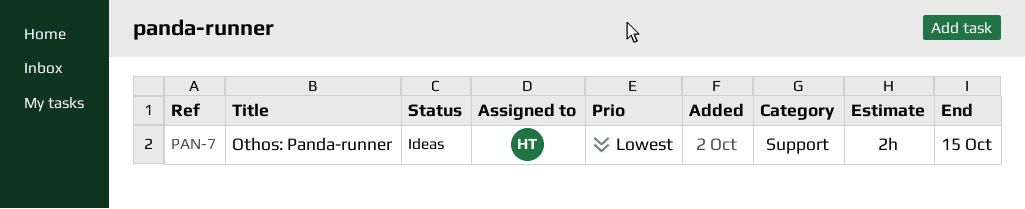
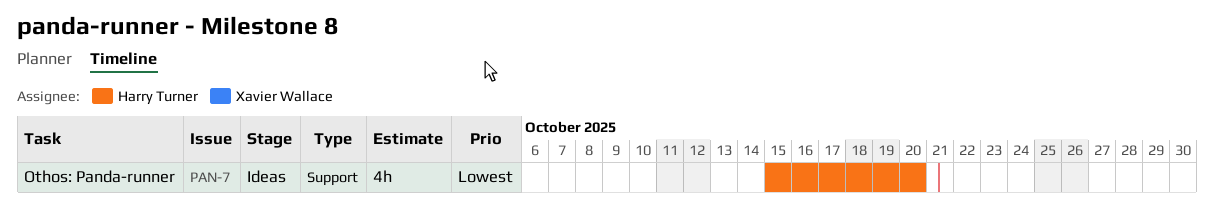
PAN-7, estimate: 2h -> 4h
PAN-7, due: Oct 15 -> Oct 20

